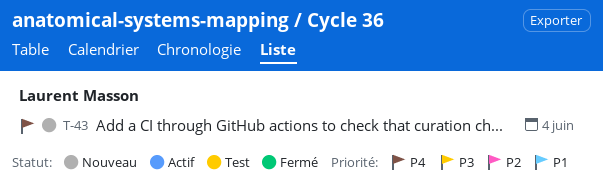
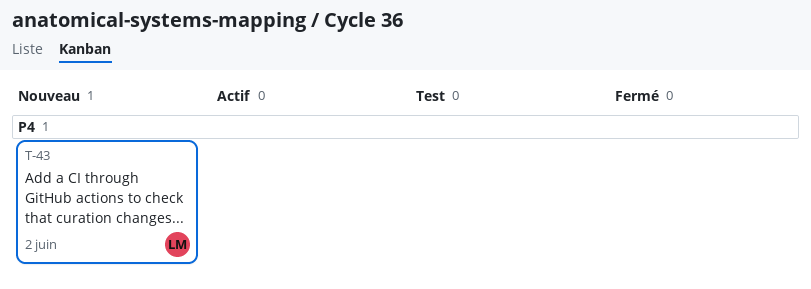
T-43, due: Jun 4 -> Jun 2

